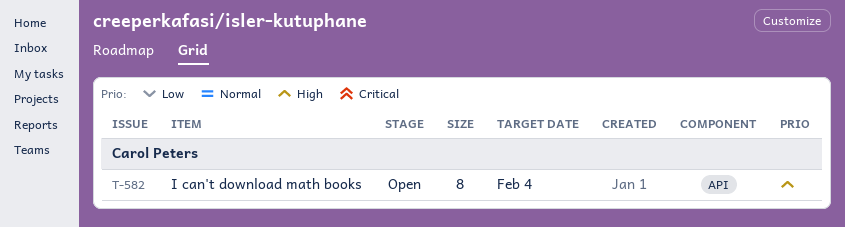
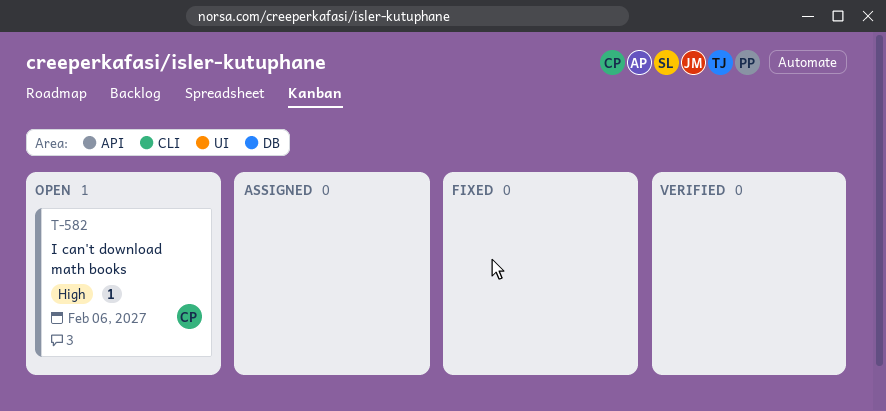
T-582, estimate: 8 -> 1
T-582, due: Feb 4 -> Feb 6

